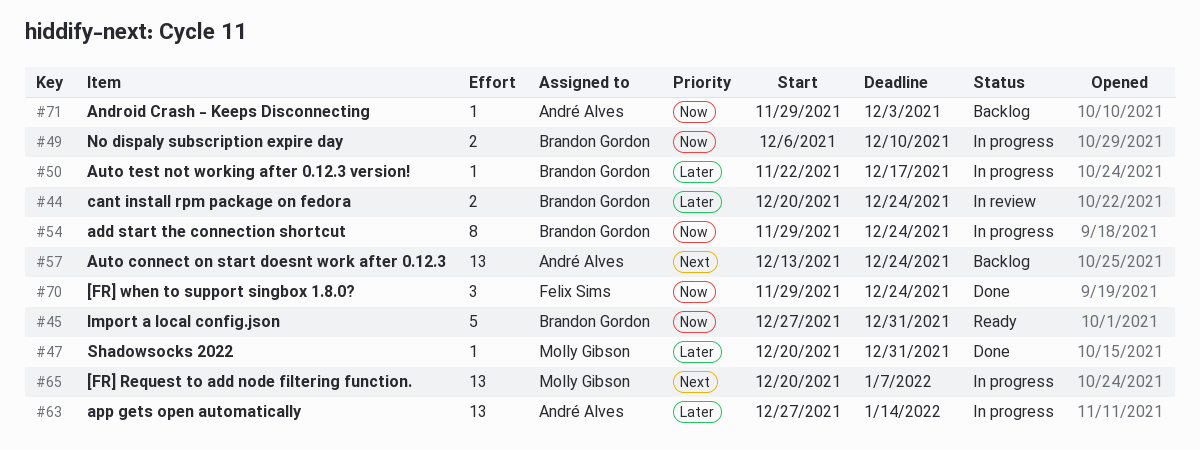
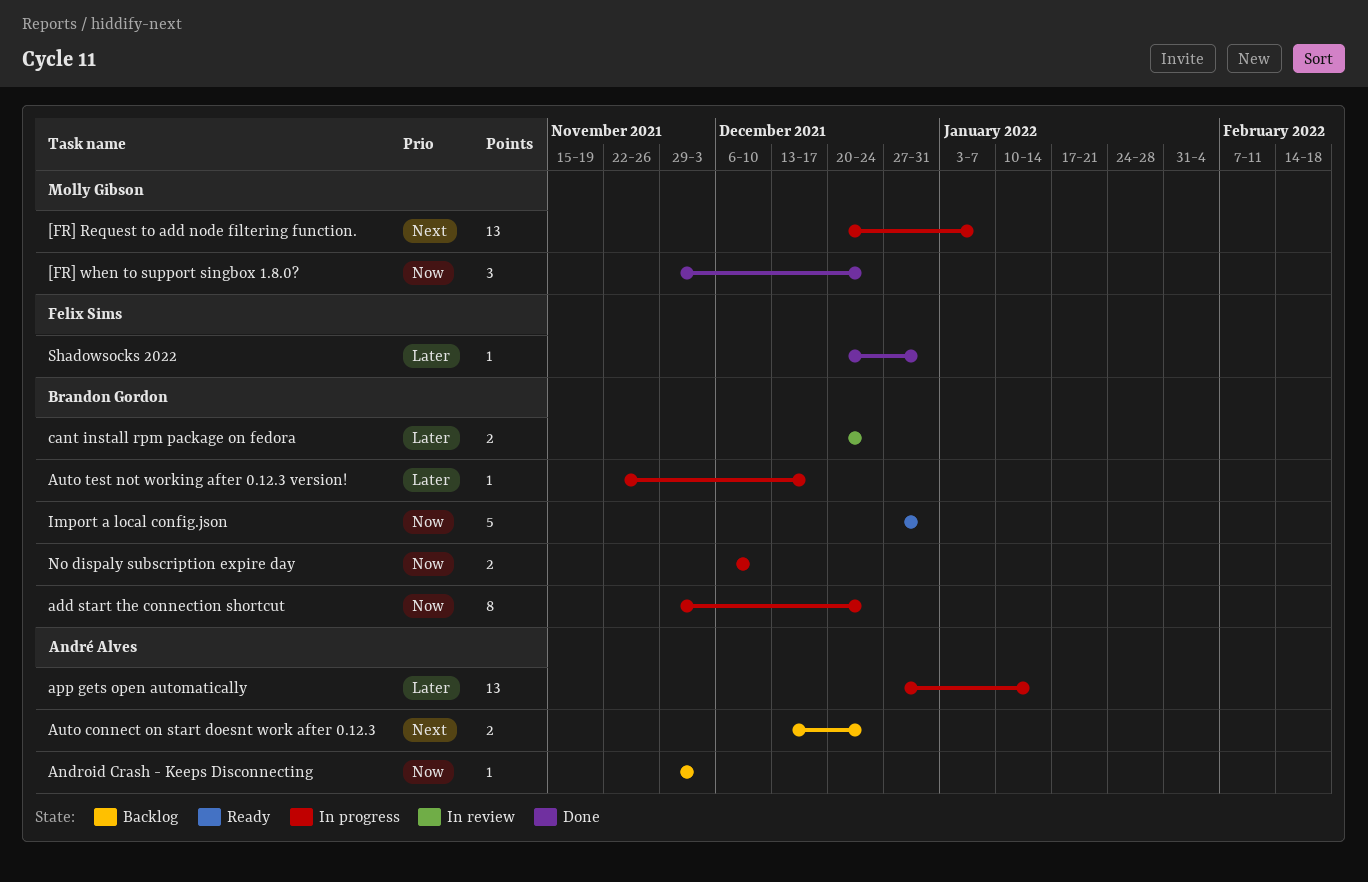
[FR] when to support singbox 1.8.0?, owner: Felix Sims -> Molly Gibson
Auto connect on start doesnt work after 0.12.3, estimate: 13 -> 2
Shadowsocks 2022, owner: Molly Gibson -> Felix Sims

